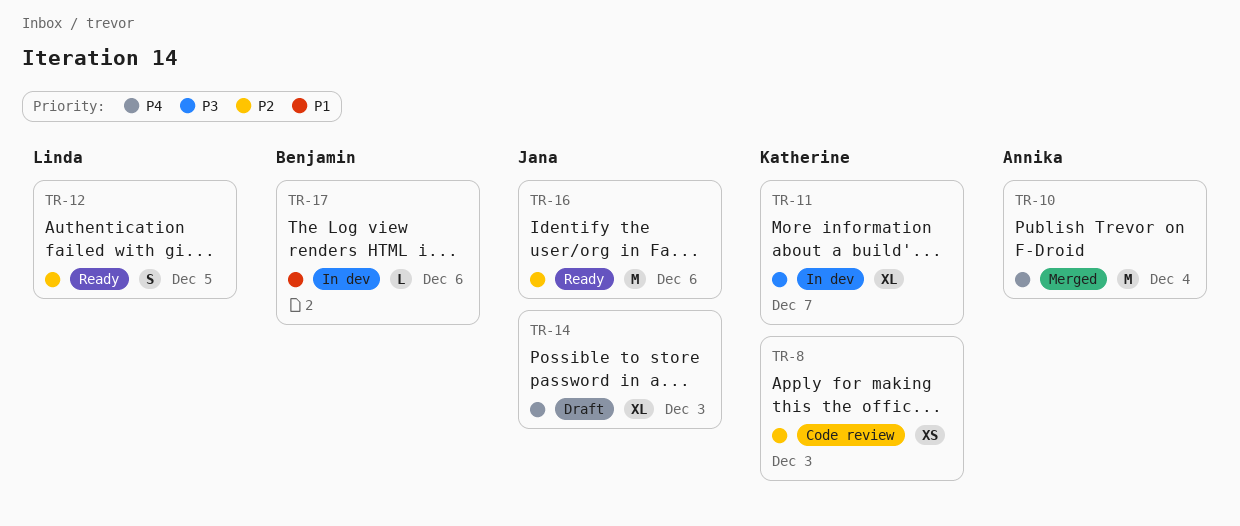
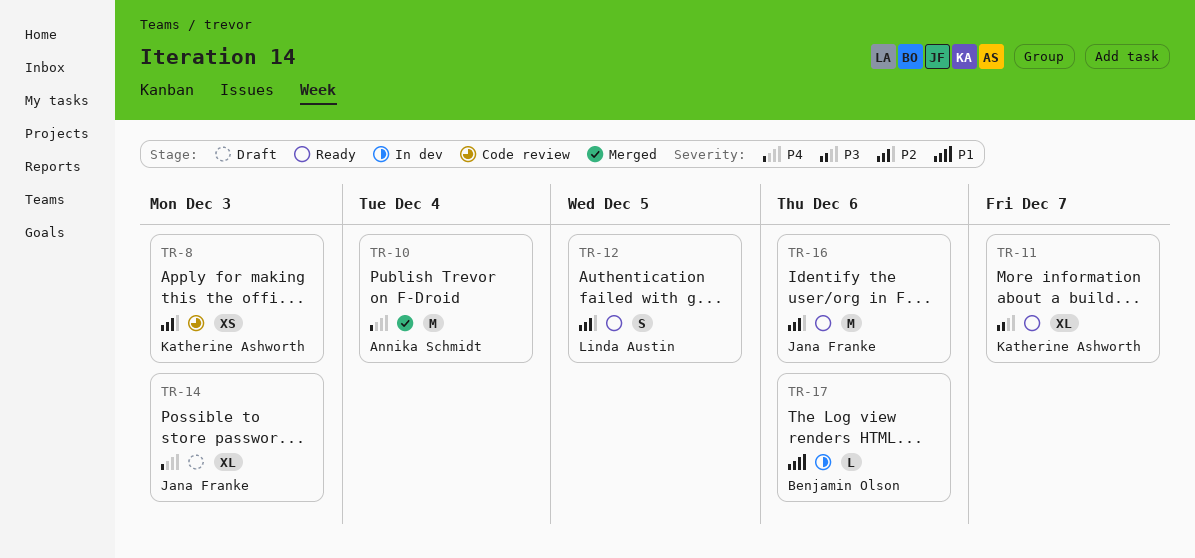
TR-11, status: In dev -> Ready

